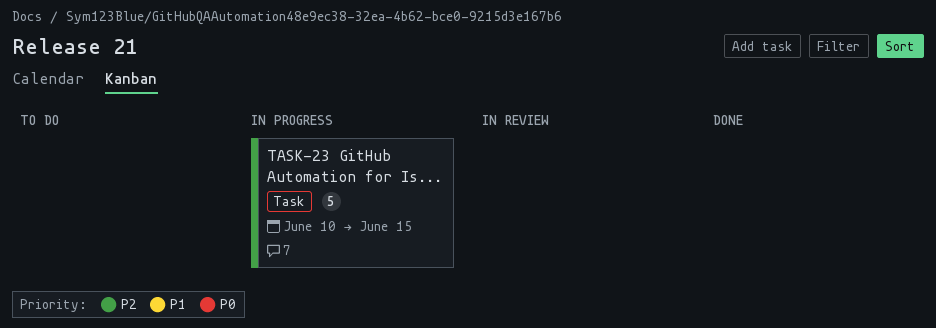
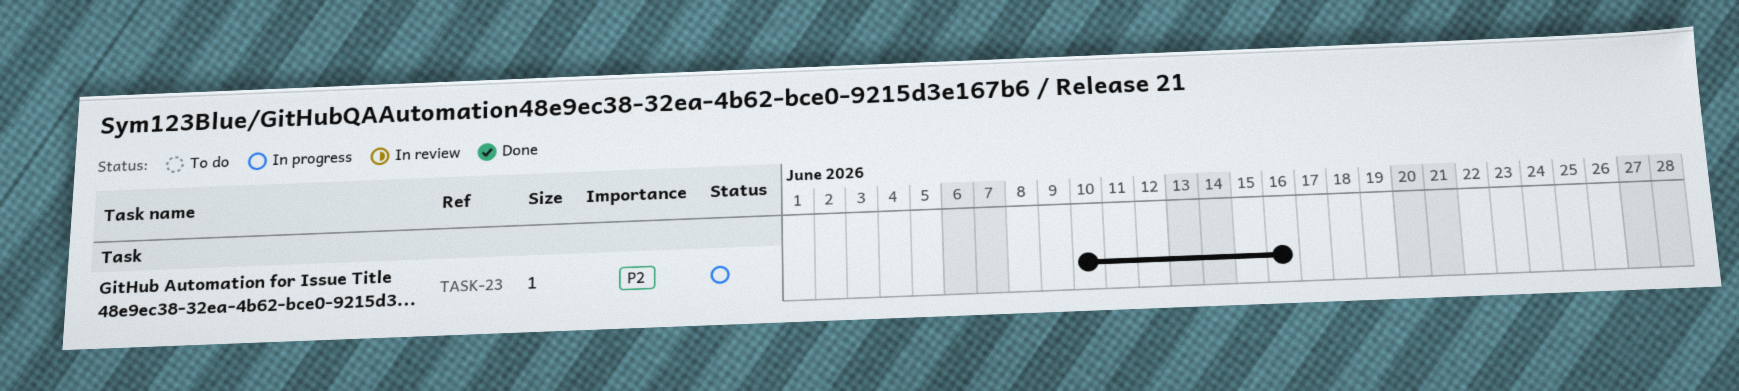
TASK-23, estimate: 5 -> 1
TASK-23, due: Jun 15 -> Jun 16

